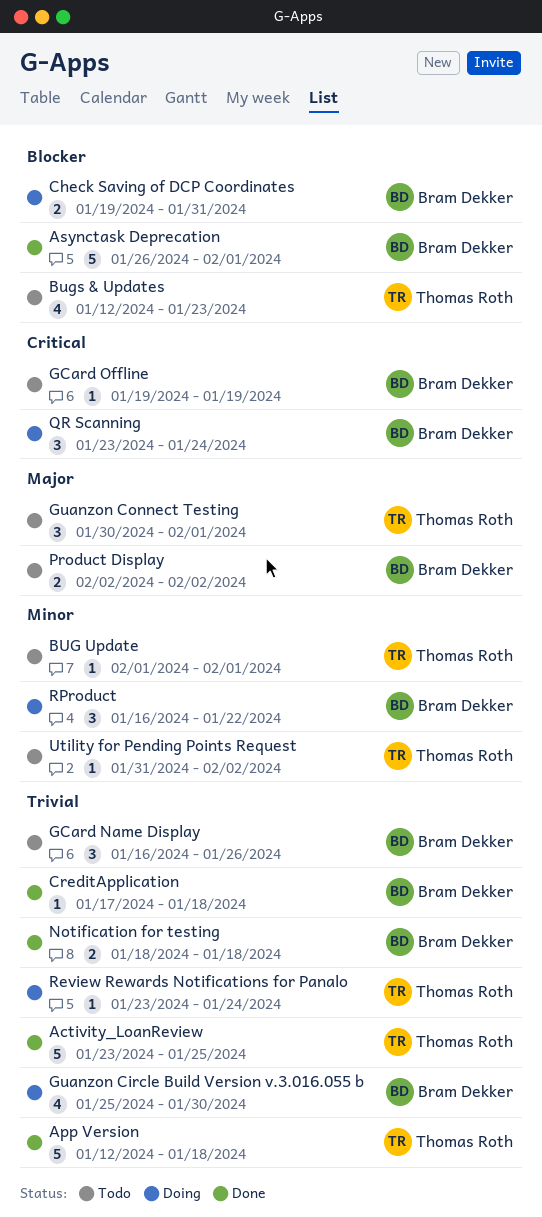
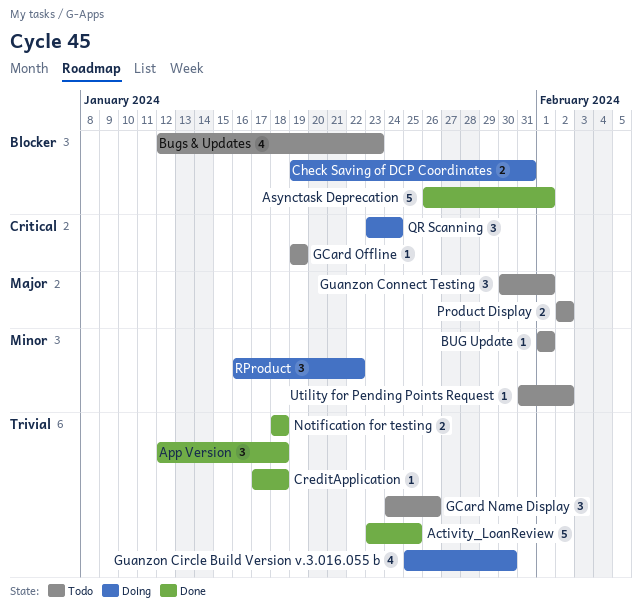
App Version, estimate: 5 -> 3
GCard Name Display, start: Jan 16 -> Jan 24
Review Rewards Notifications for Panalo: present -> none

